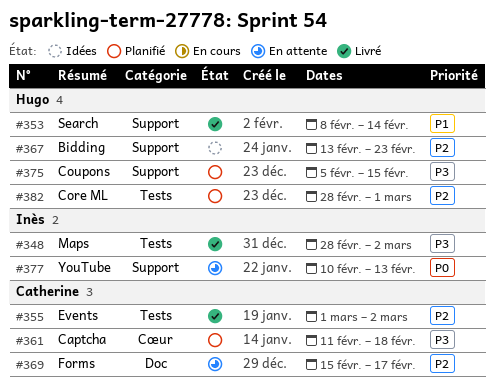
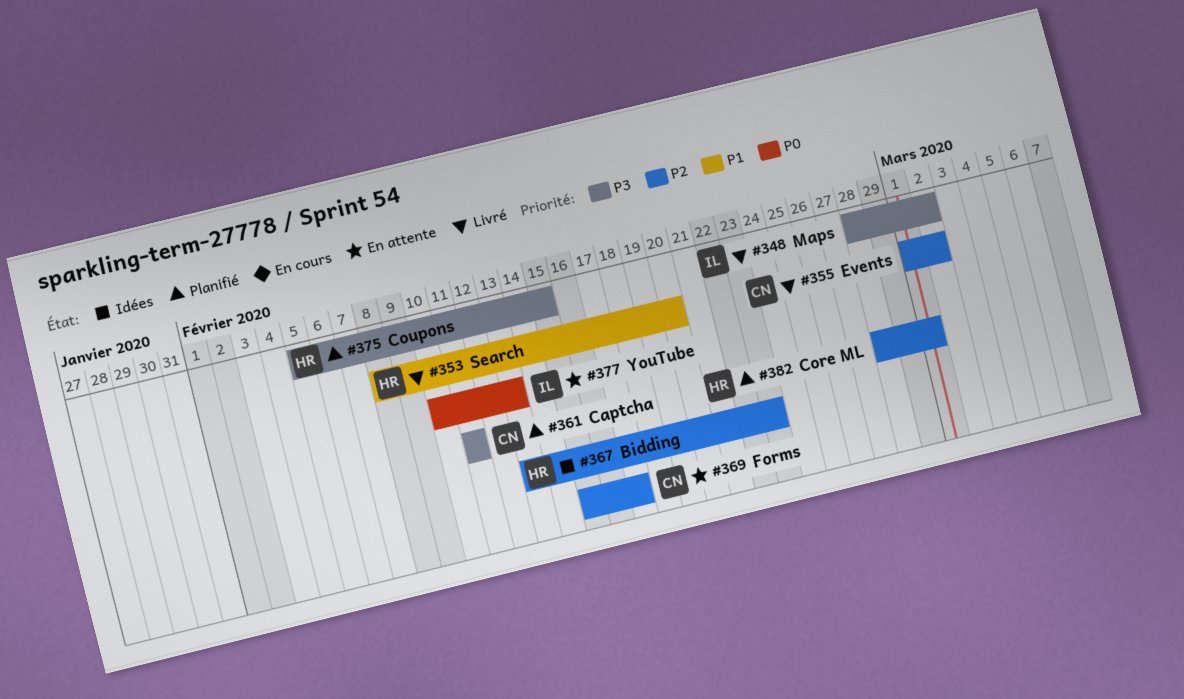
#353, due: Feb 14 -> Feb 20
#361, due: Feb 18 -> Feb 11

